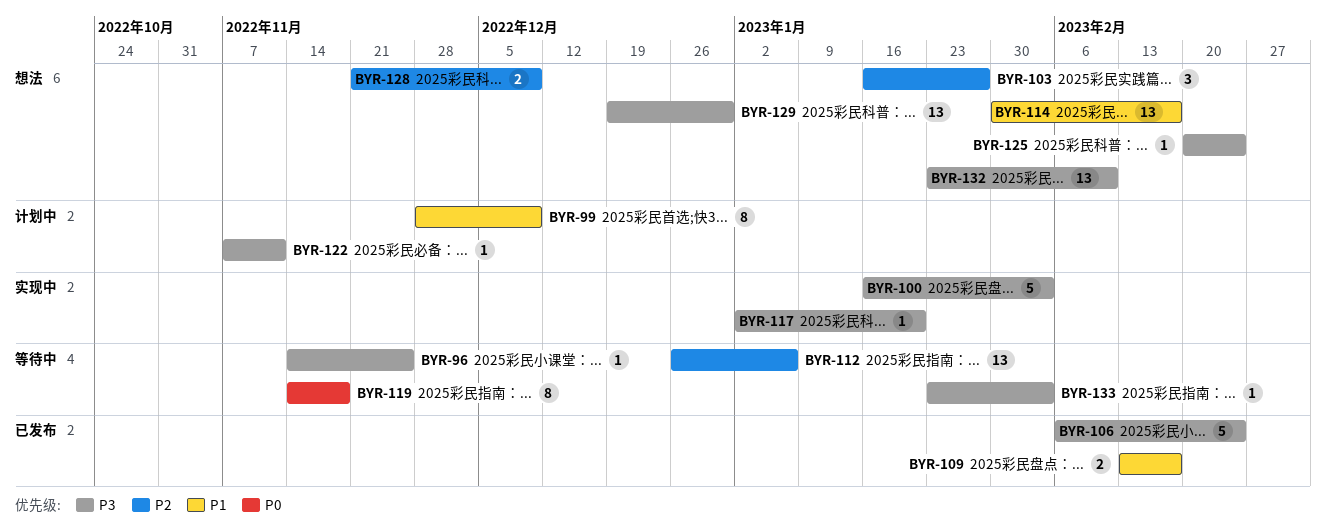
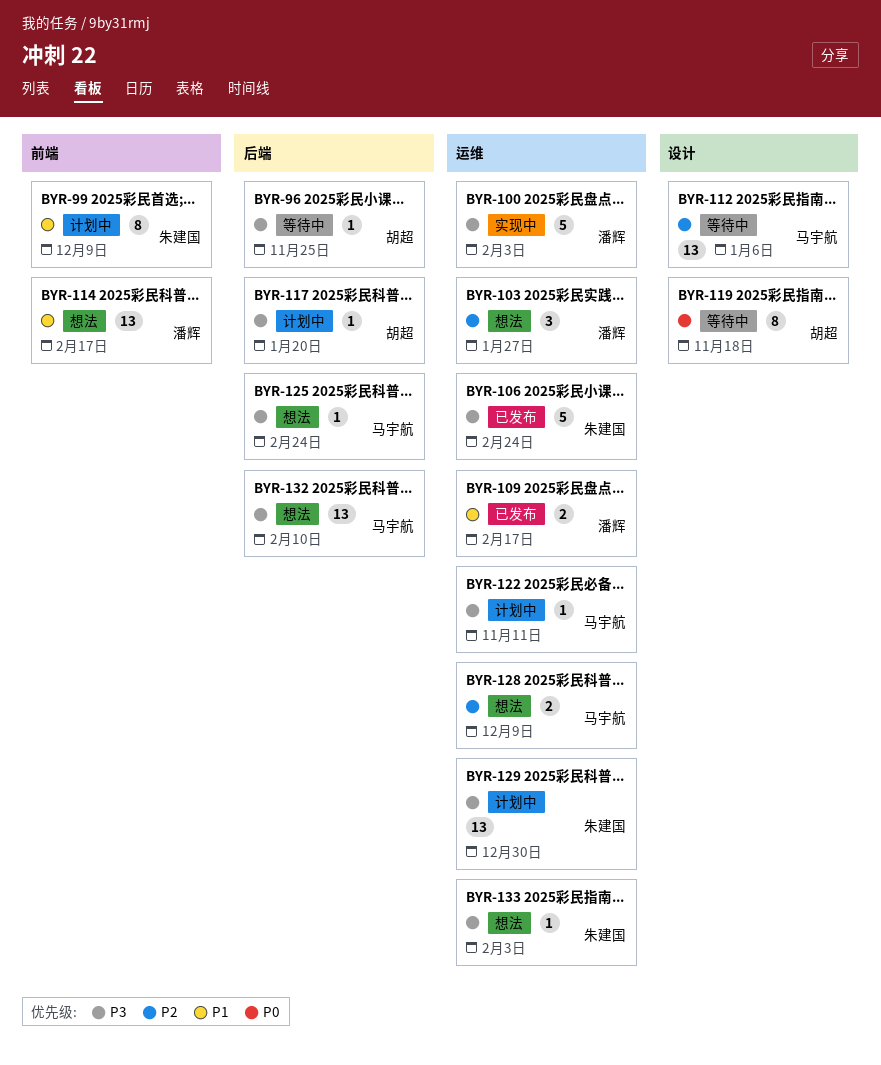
BYR-117, status: 实现中 -> 计划中
BYR-129, status: 想法 -> 计划中
BYR-133, status: 等待中 -> 想法

